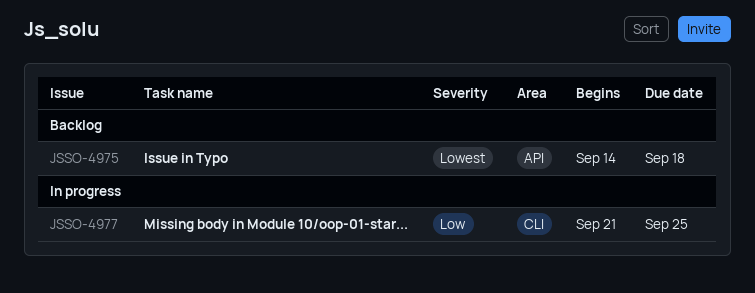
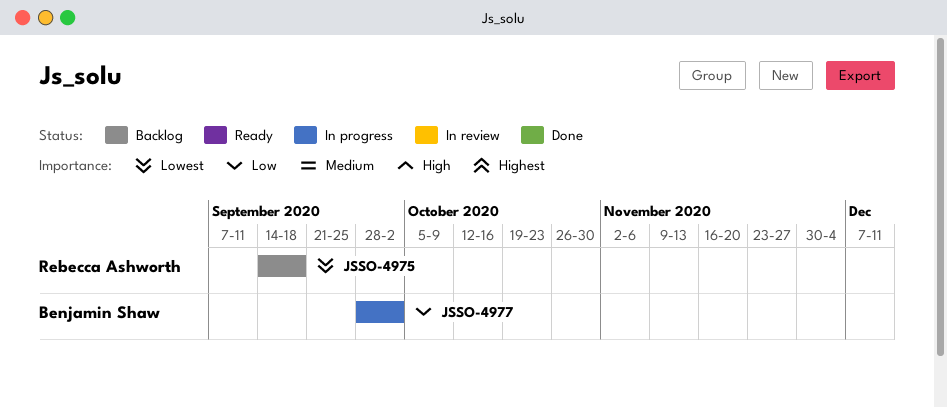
JSSO-4977, start: Sep 21 -> Sep 28
JSSO-4977, due: Sep 25 -> Oct 2

